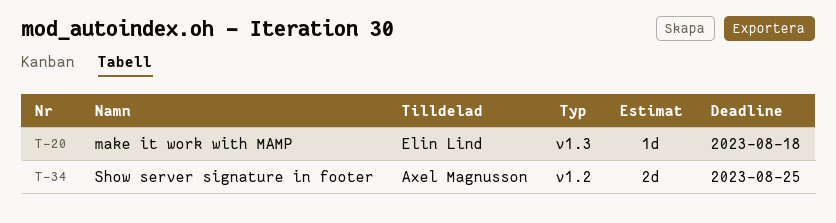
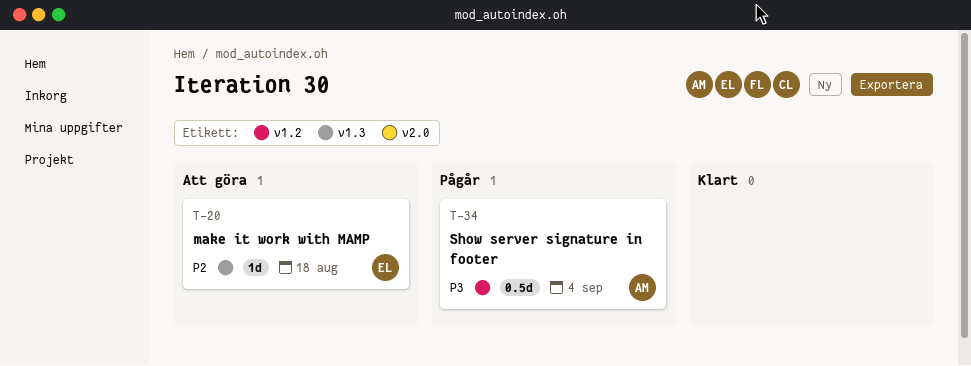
T-34, estimate: 2d -> 0.5d
T-34, due: Aug 25 -> Sep 4

